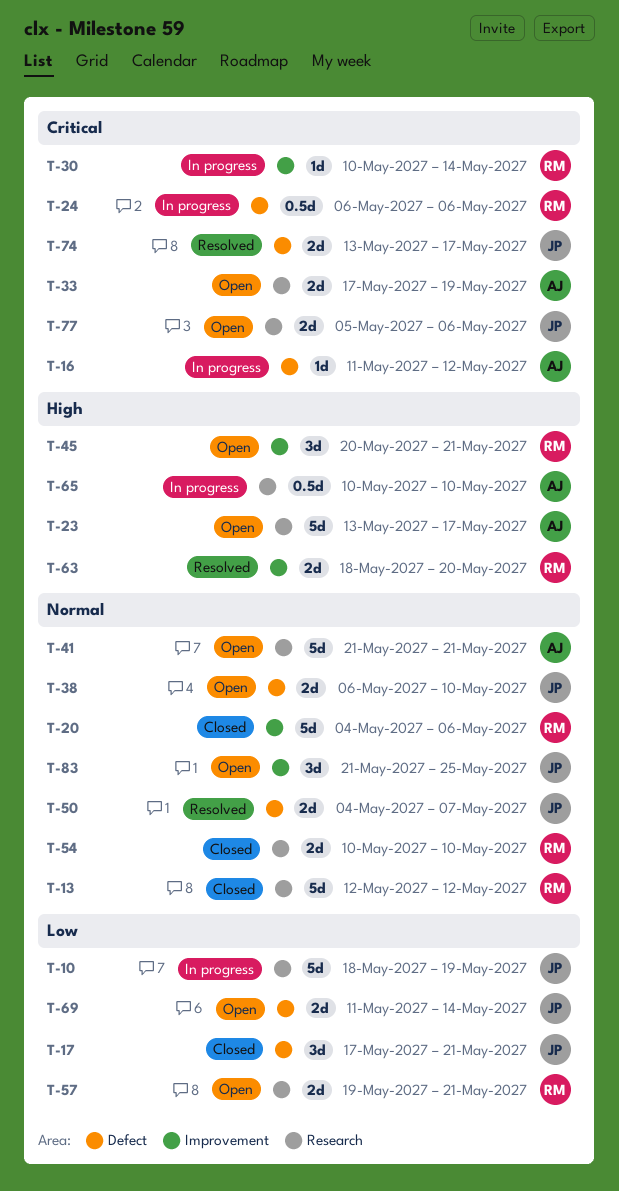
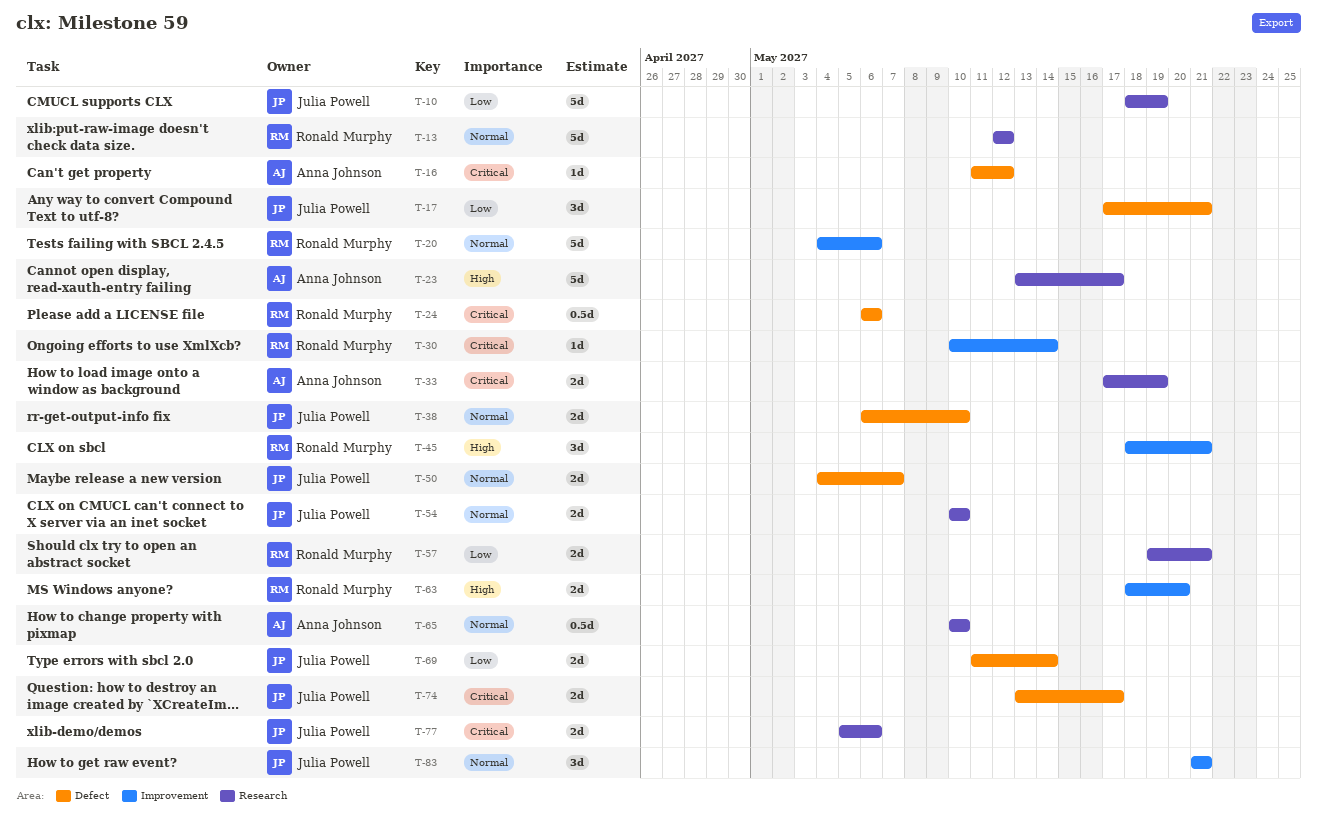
T-41: present -> none
T-45, start: May 20 -> May 18
T-54, owner: Ronald Murphy -> Julia Powell
T-65, priority: High -> Normal
T-83, due: May 25 -> May 21

